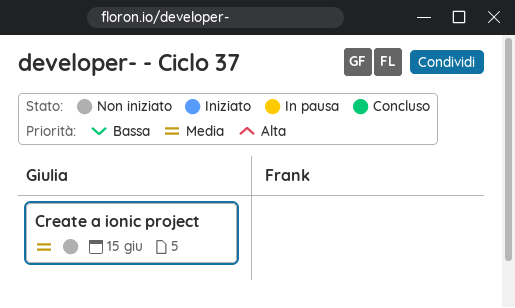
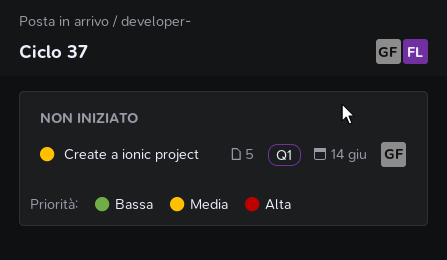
Create a ionic project, due: Jun 15 -> Jun 14

